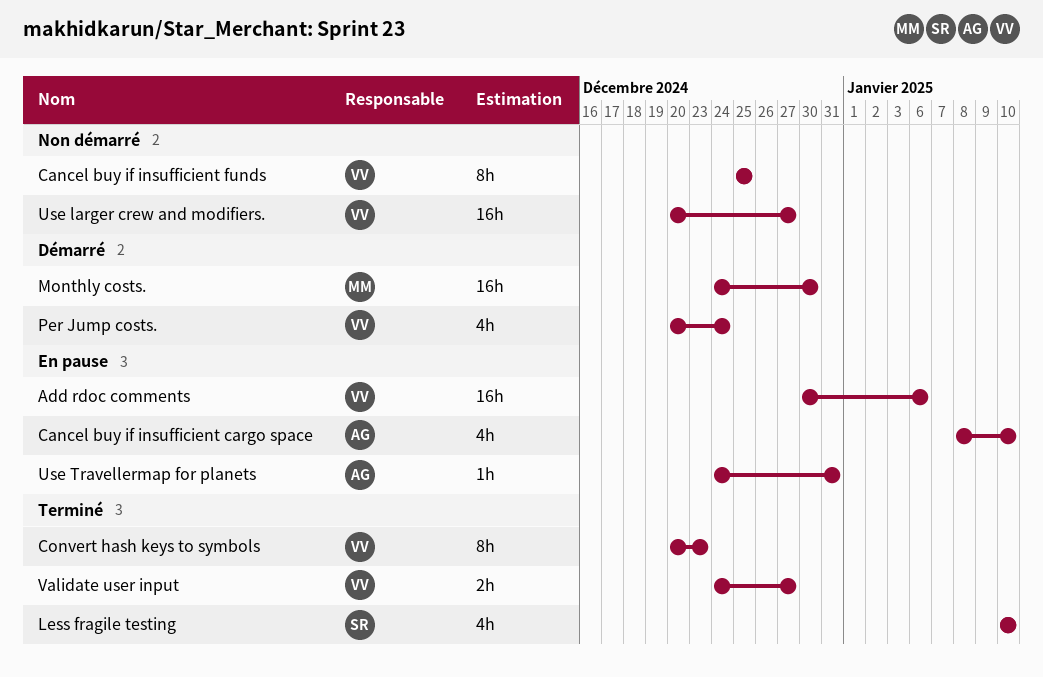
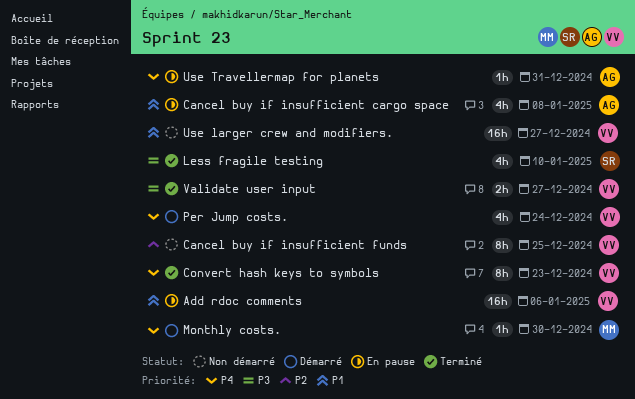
Cancel buy if insufficient cargo space, due: Jan 10 -> Jan 8
Monthly costs., estimate: 16h -> 1h

